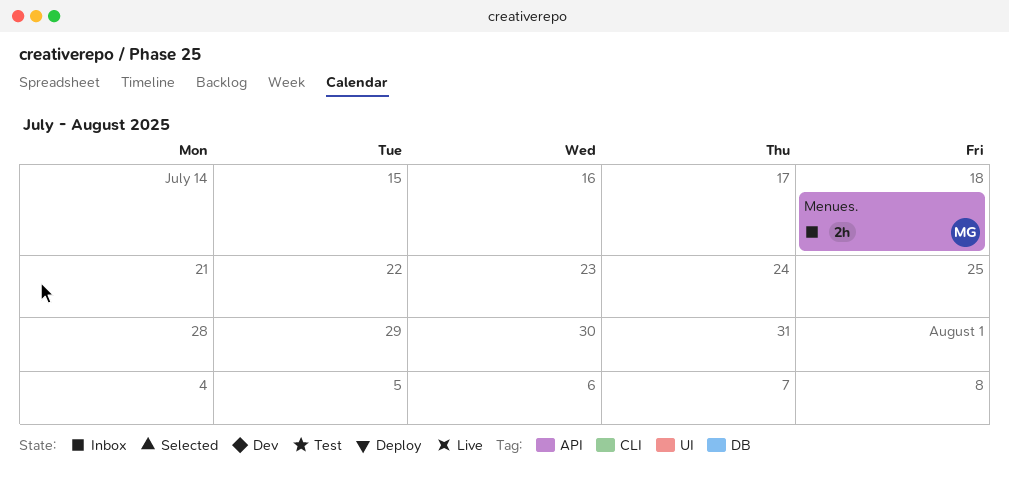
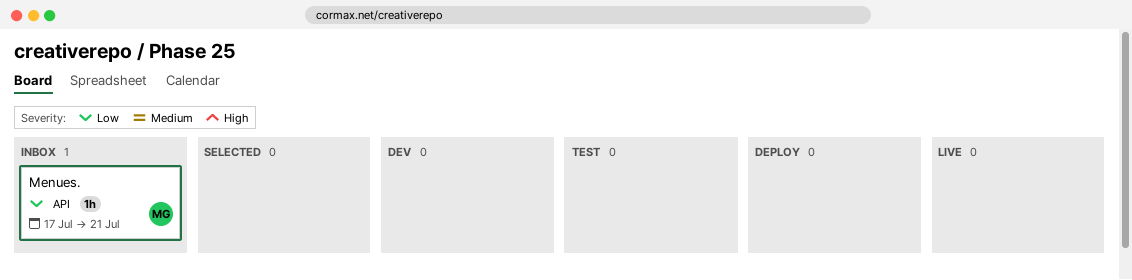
Menues., estimate: 2h -> 1h
Menues., due: Jul 18 -> Jul 21

